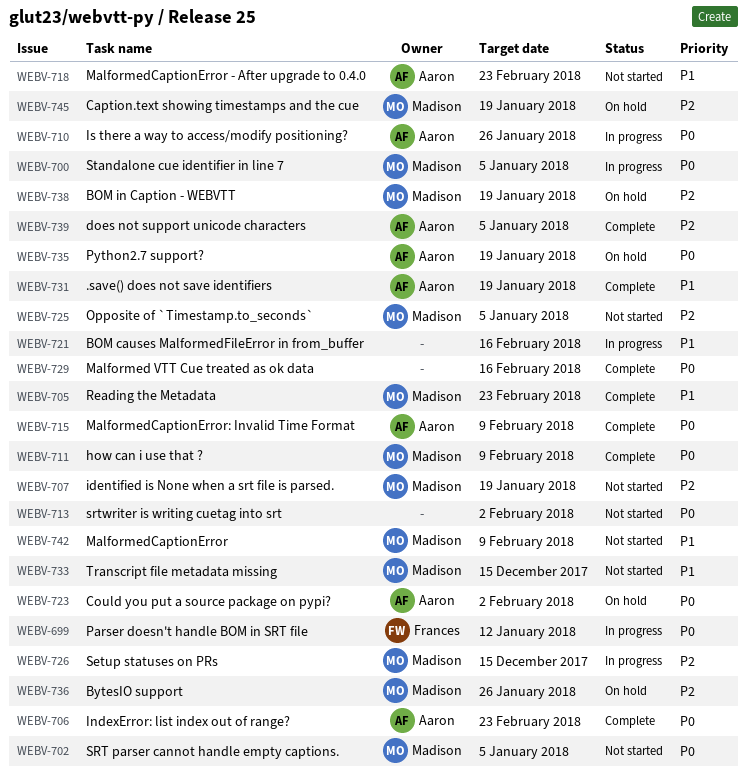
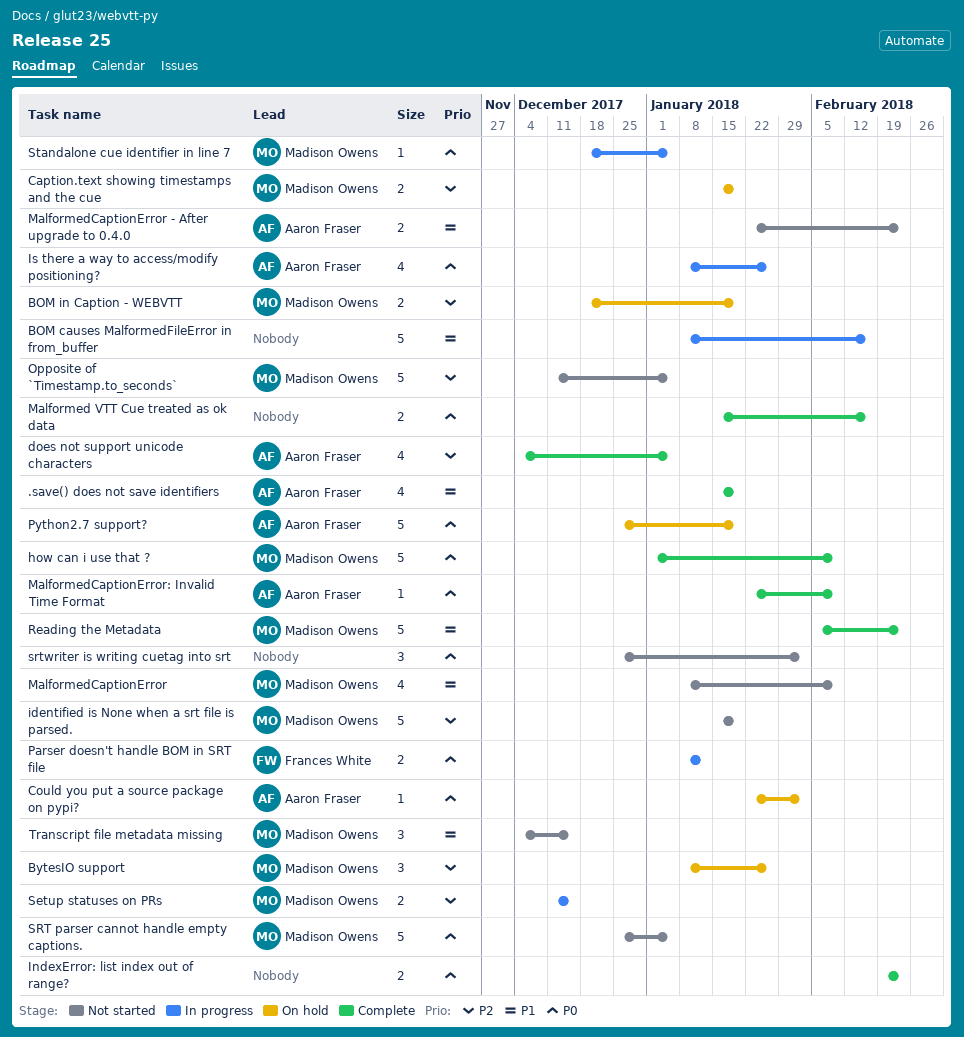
IndexError: list index out of range?, owner: Aaron Fraser -> none

